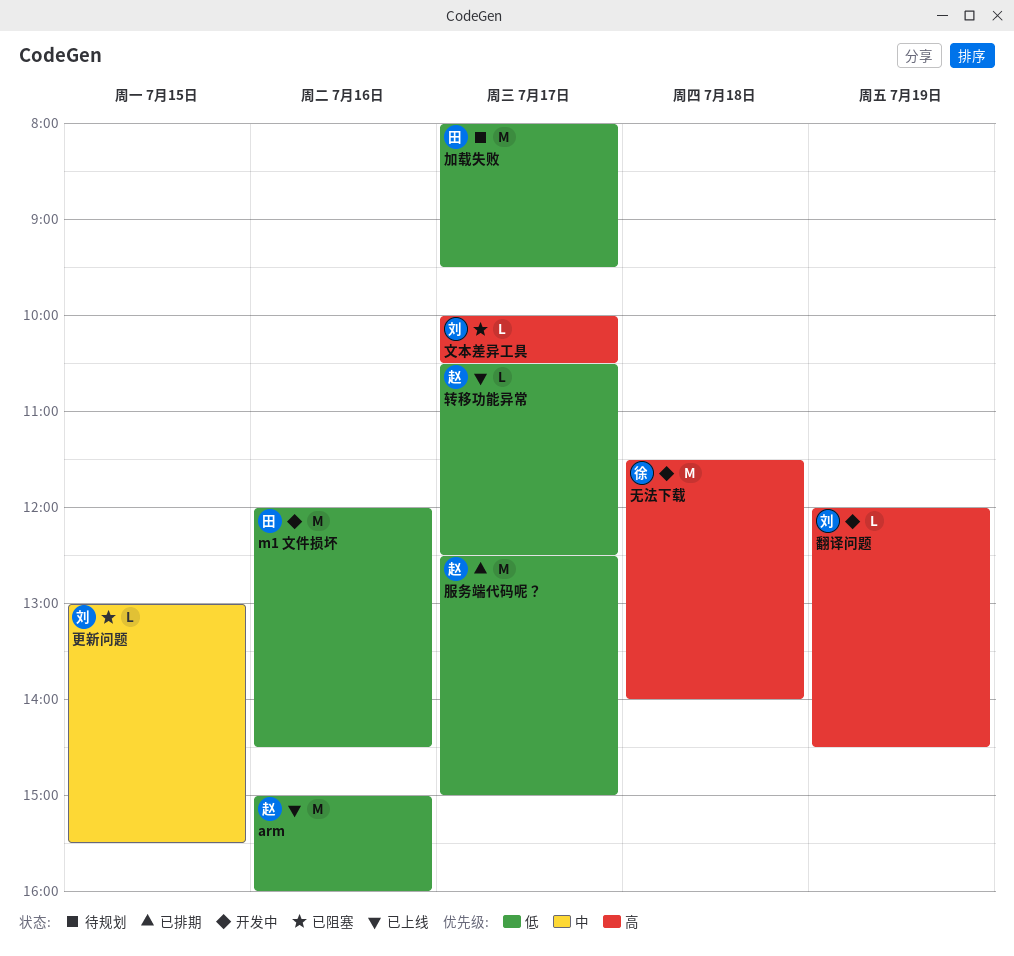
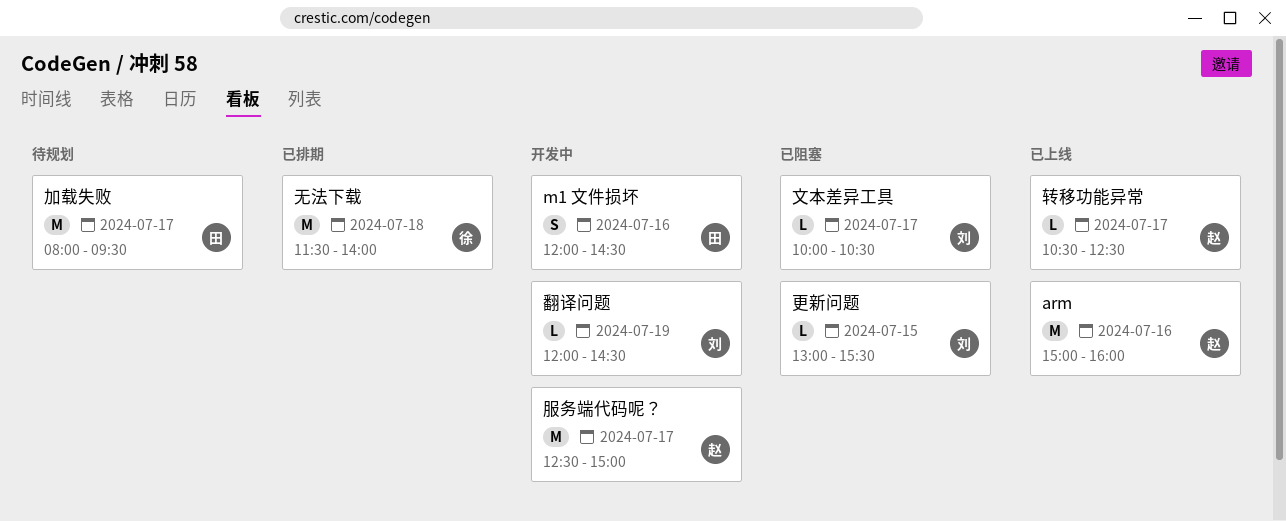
m1 文件损坏, estimate: M -> S
无法下载, status: 开发中 -> 已排期
服务端代码呢？, status: 已排期 -> 开发中

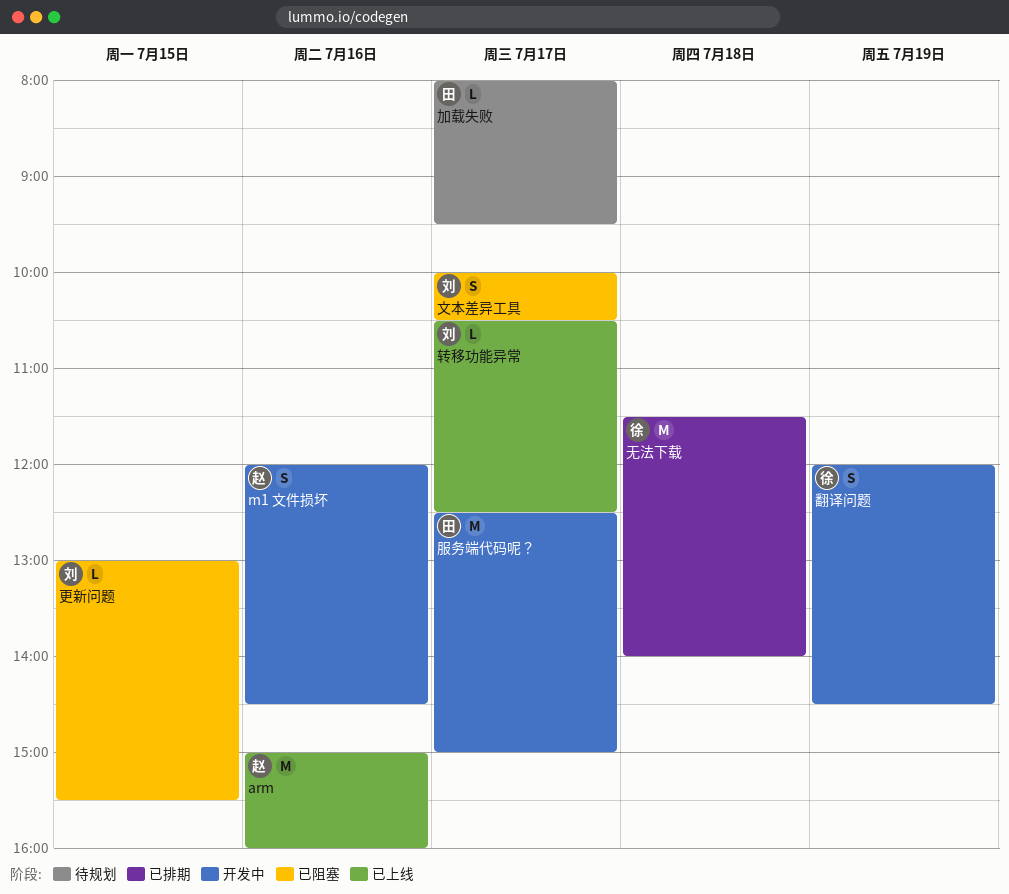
m1 文件损坏, owner: 田 -> 赵
加载失败, estimate: M -> L
文本差异工具, estimate: L -> S
服务端代码呢？, owner: 赵 -> 田
翻译问题, owner: 刘 -> 徐
翻译问题, estimate: L -> S
转移功能异常, owner: 赵 -> 刘

